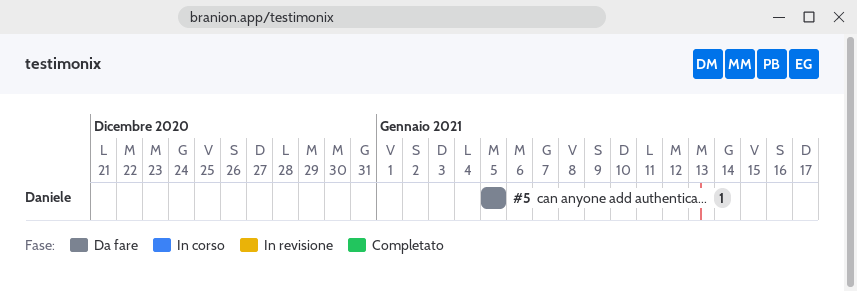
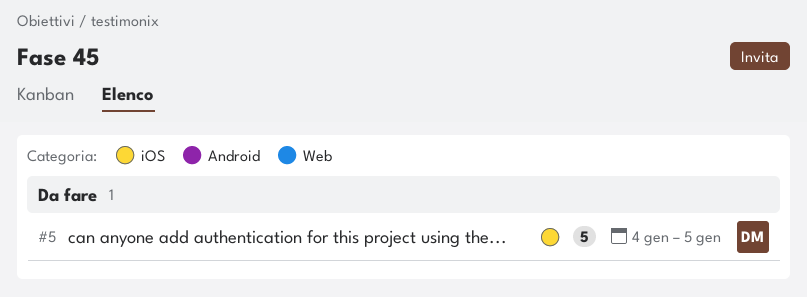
#5, estimate: 1 -> 5
#5, start: Jan 5 -> Jan 4

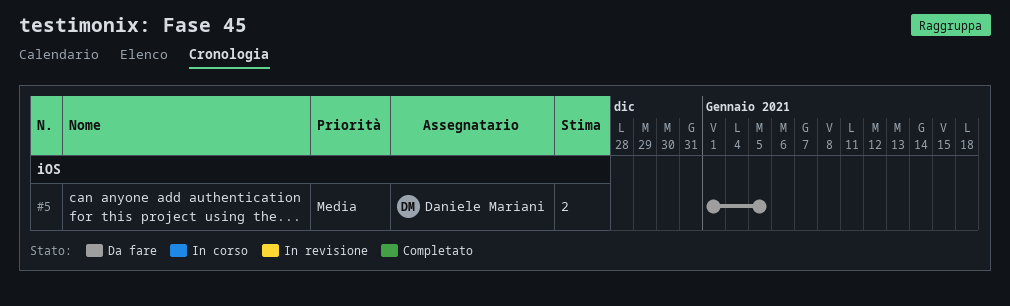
#5, estimate: 5 -> 2
#5, start: Jan 4 -> Jan 1

